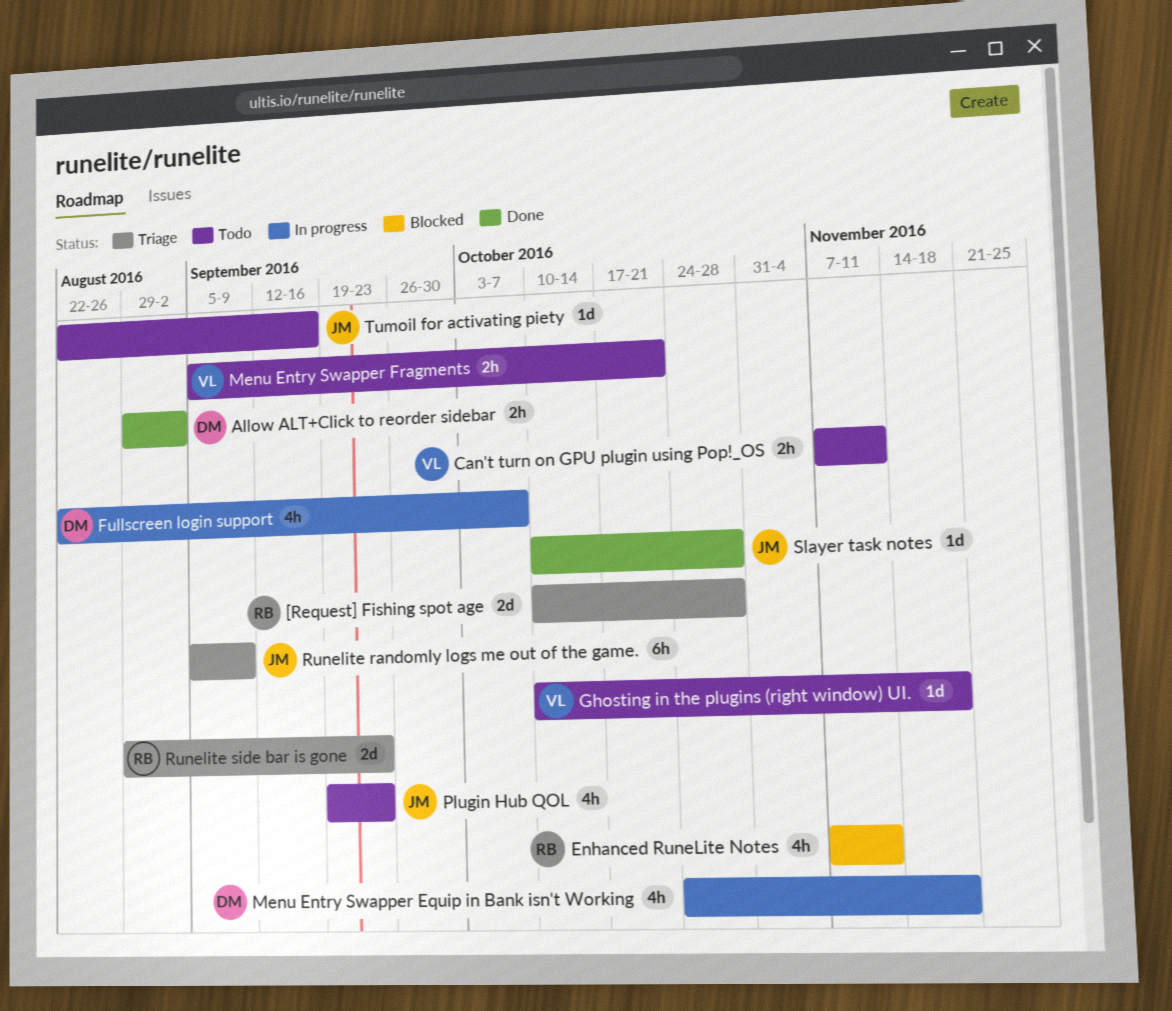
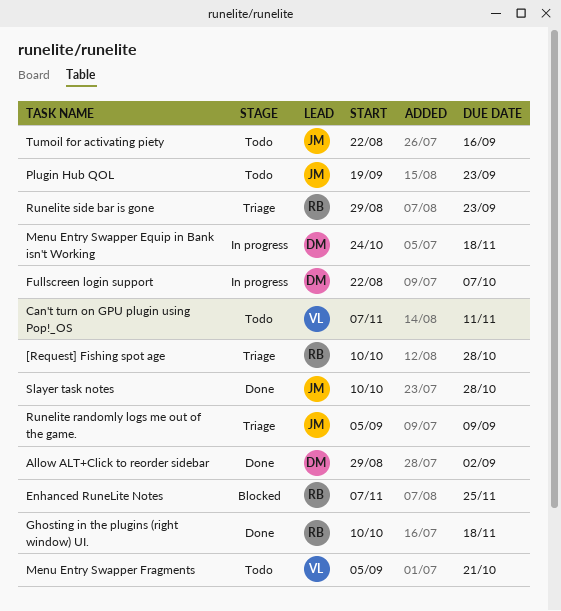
Enhanced RuneLite Notes, due: Nov 11 -> Nov 25
Ghosting in the plugins (right window) UI., status: Todo -> Done
Ghosting in the plugins (right window) UI., owner: VL -> RB

